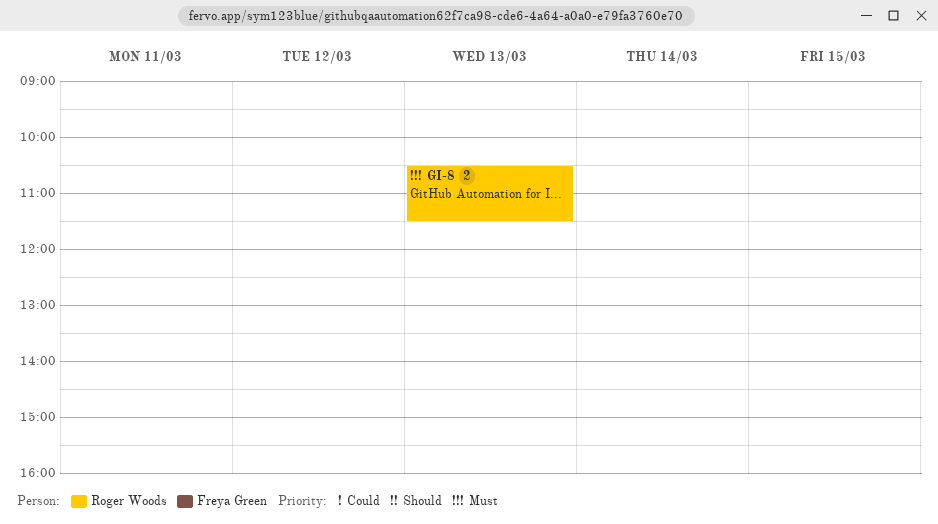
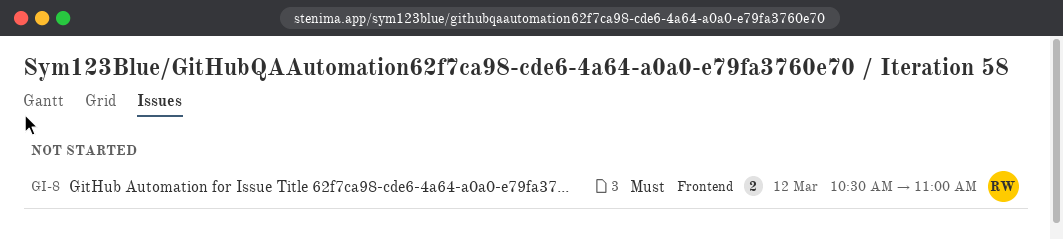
GI-8, day: Mar 13 -> Mar 12
GI-8, ends: 11:30 -> 11:00

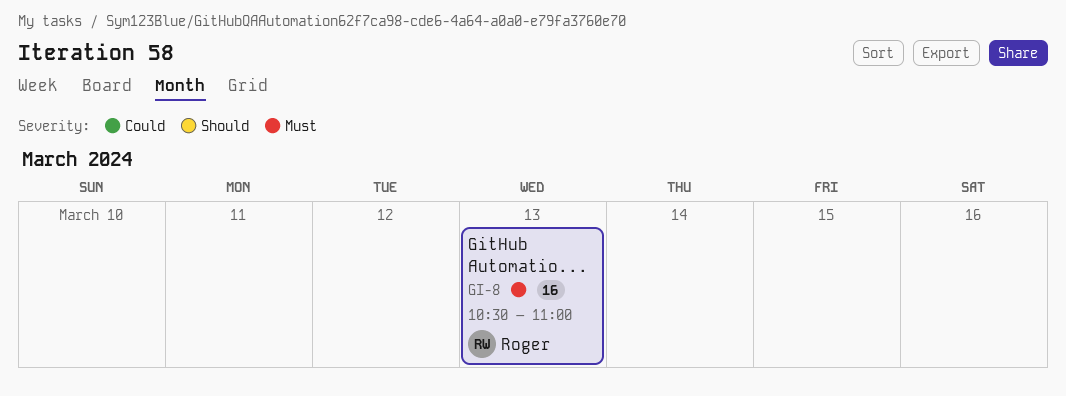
GI-8, estimate: 2 -> 16
GI-8, day: Mar 12 -> Mar 13

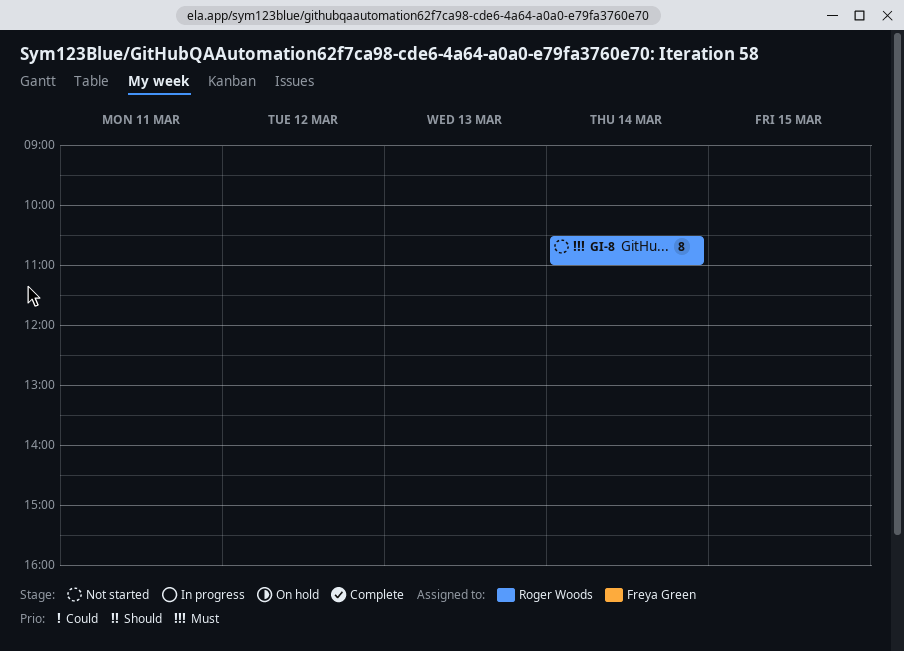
GI-8, estimate: 16 -> 8
GI-8, day: Mar 13 -> Mar 14

